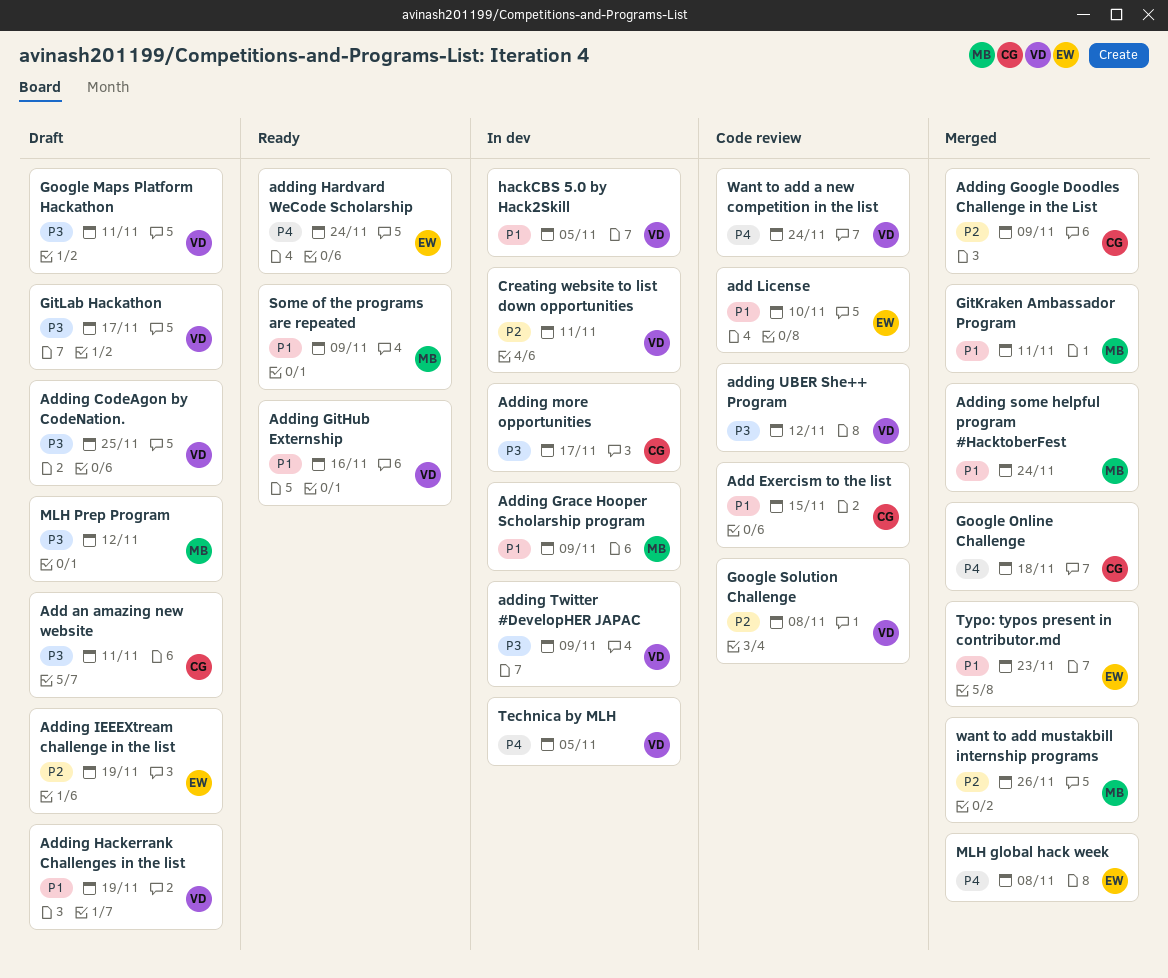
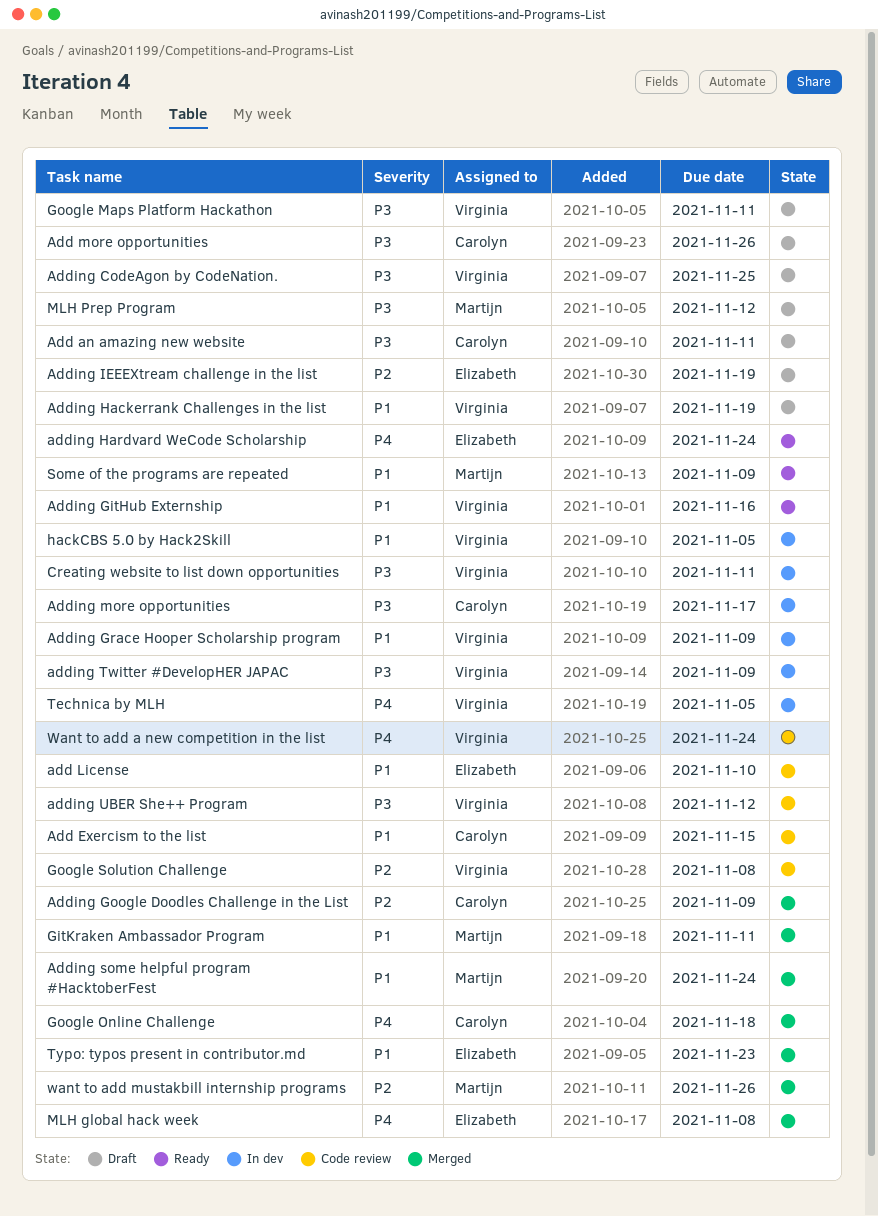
Add more opportunities: none -> present
Adding Grace Hooper Scholarship program, owner: Martijn -> Virginia
Creating website to list down opportunities, priority: P2 -> P3
GitLab Hackathon: present -> none

